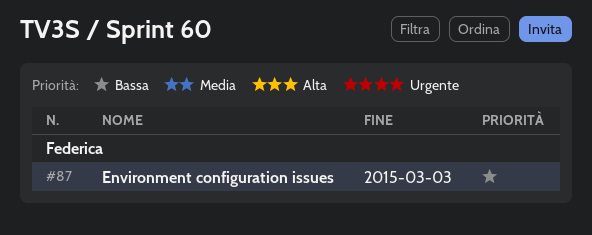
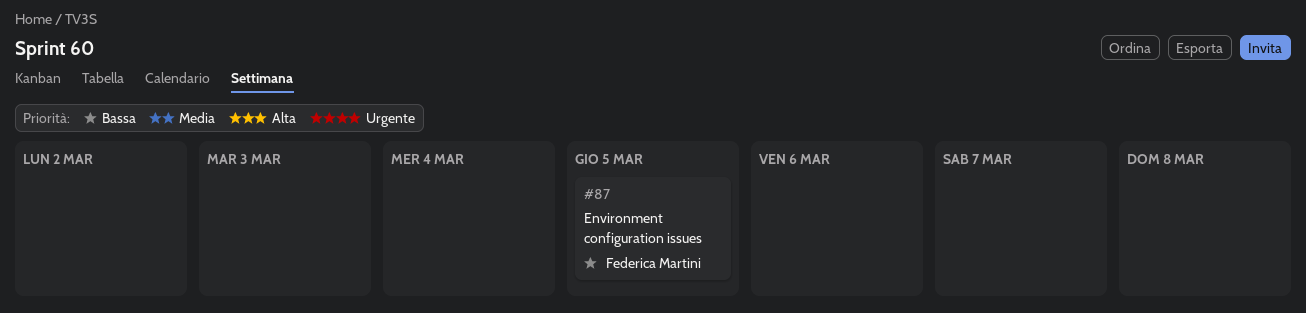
#87, due: Mar 3 -> Mar 5

